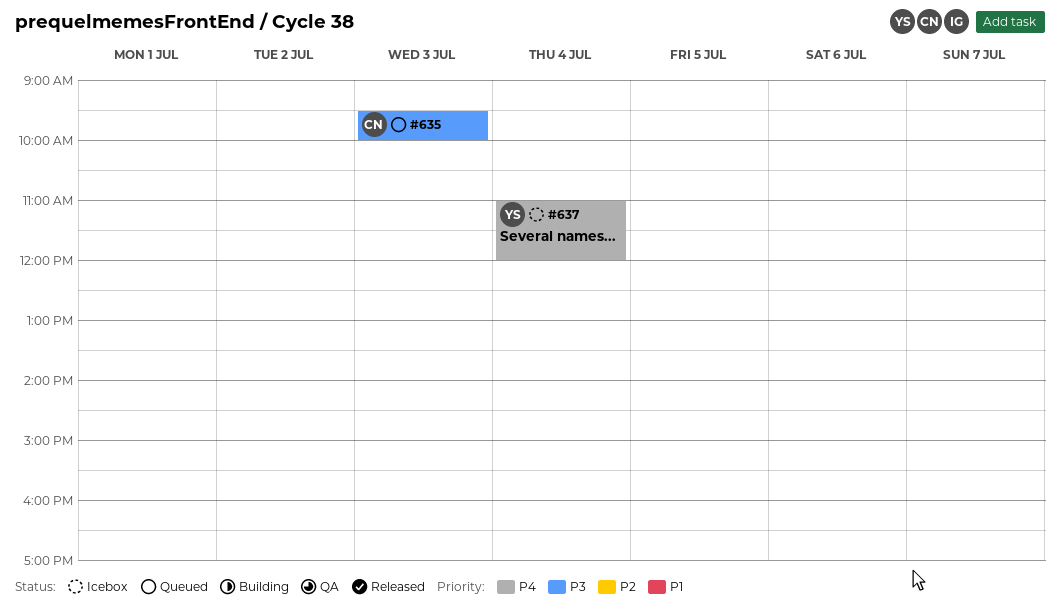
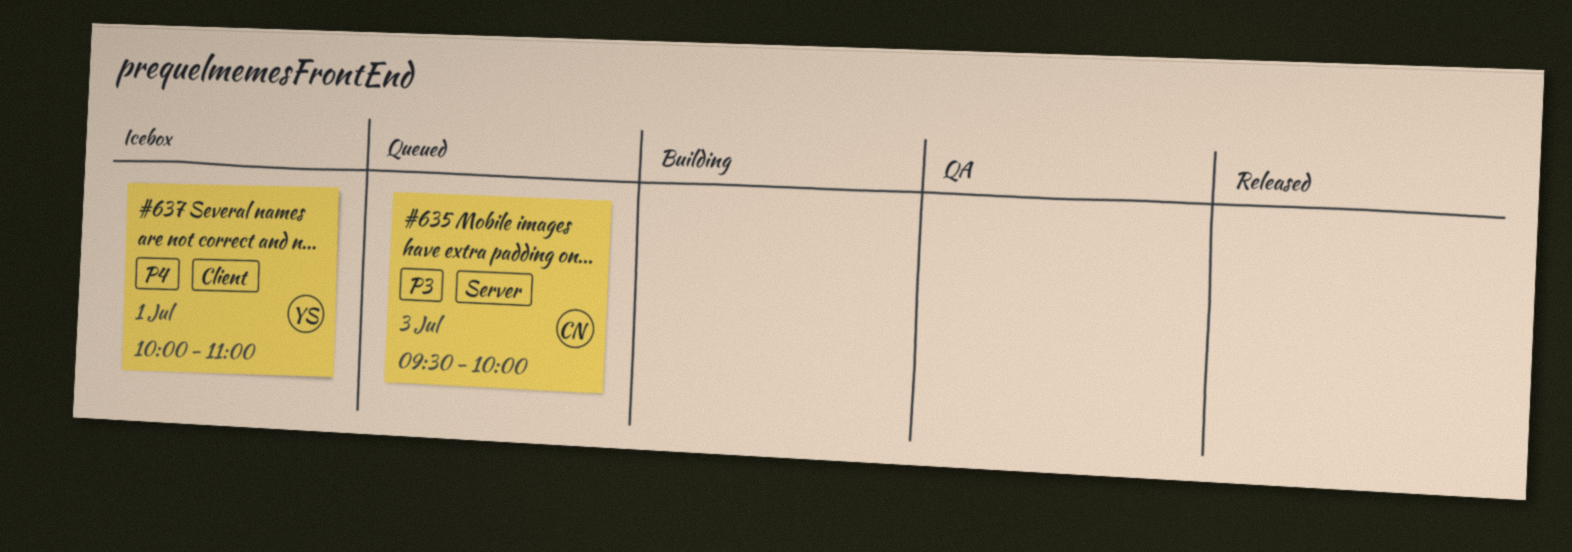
#637, day: Jul 4 -> Jul 1
#637, begins: 11:00 -> 10:00
#637, ends: 12:00 -> 11:00

